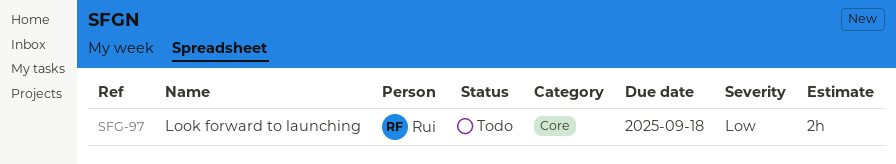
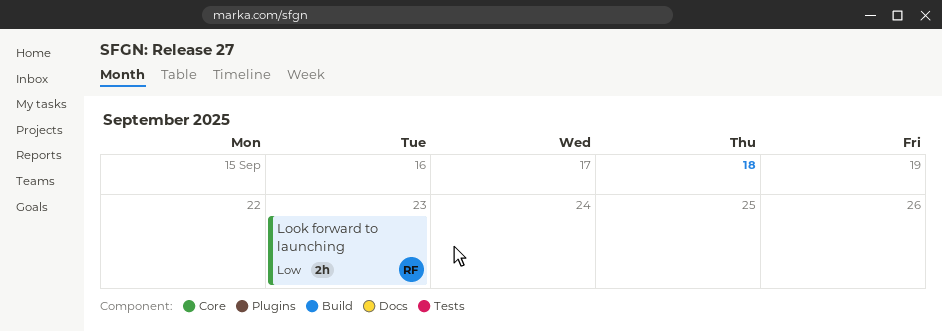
Look forward to launching, due: Sep 18 -> Sep 23

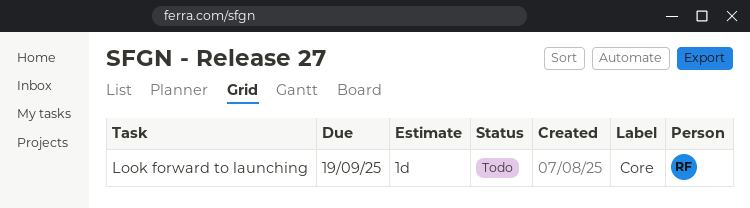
Look forward to launching, estimate: 2h -> 1d
Look forward to launching, due: Sep 23 -> Sep 19

